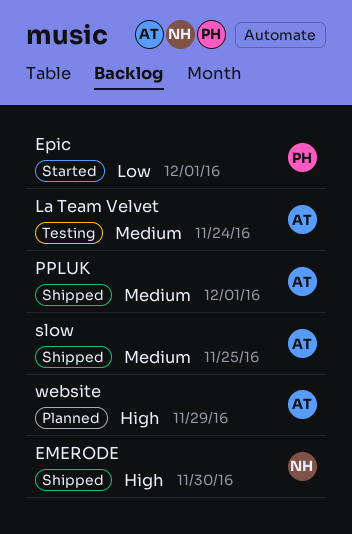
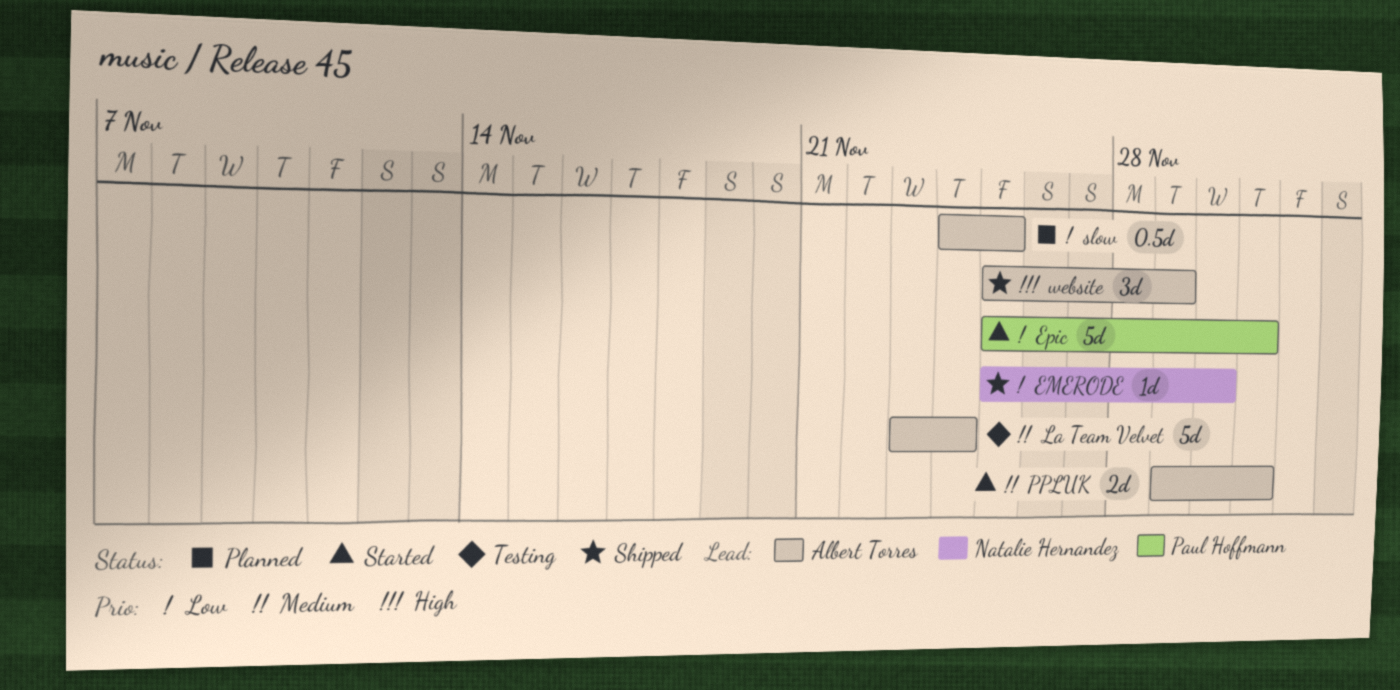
EMERODE, priority: High -> Low
PPLUK, status: Shipped -> Started
slow, status: Shipped -> Planned
slow, priority: Medium -> Low
website, status: Planned -> Shipped

